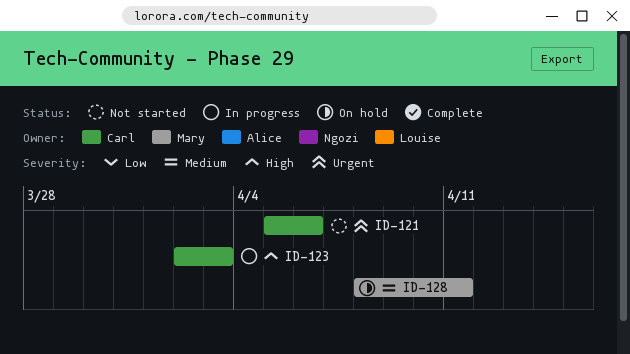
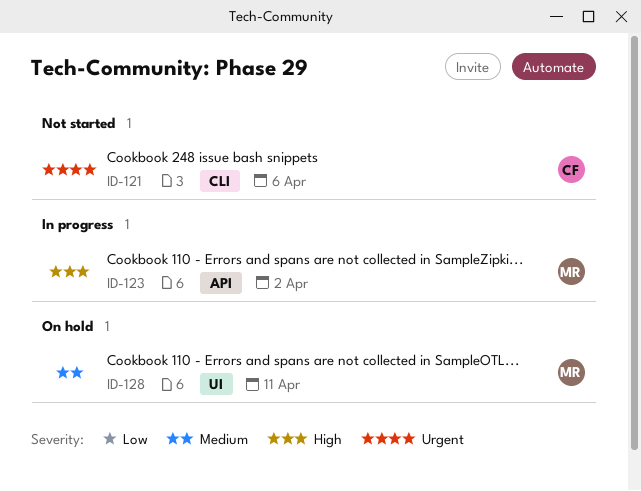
ID-123, owner: Carl -> Mary
ID-123, due: Apr 3 -> Apr 2

